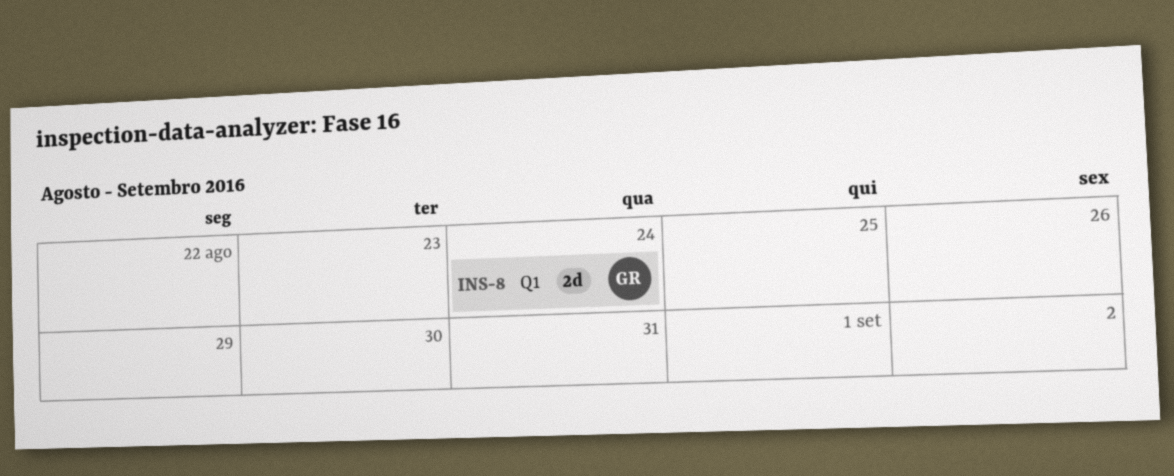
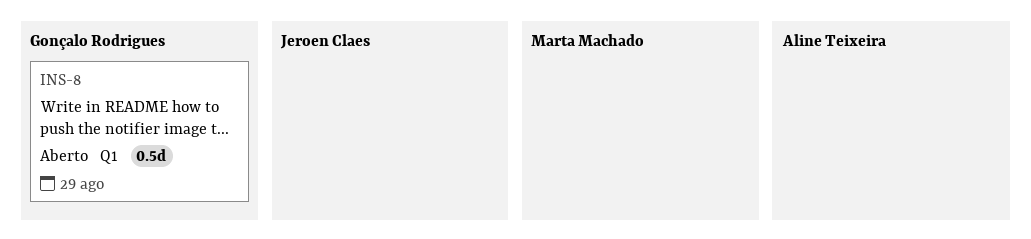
INS-8, estimate: 2d -> 0.5d
INS-8, due: Aug 24 -> Aug 29

